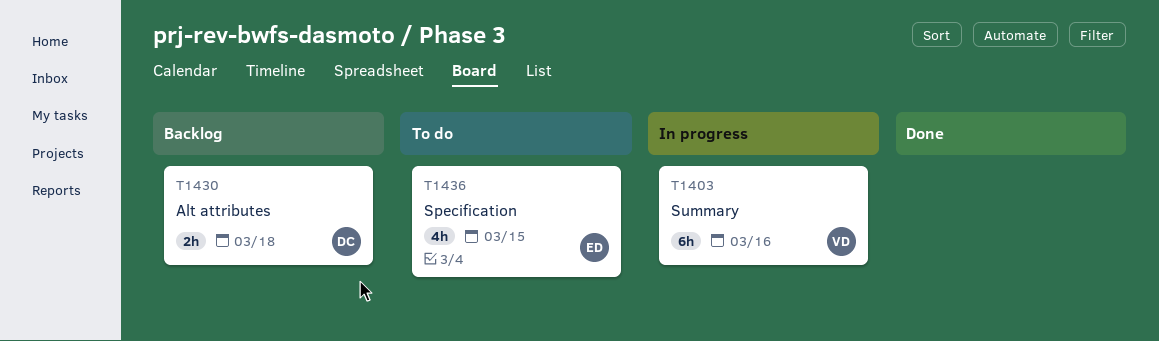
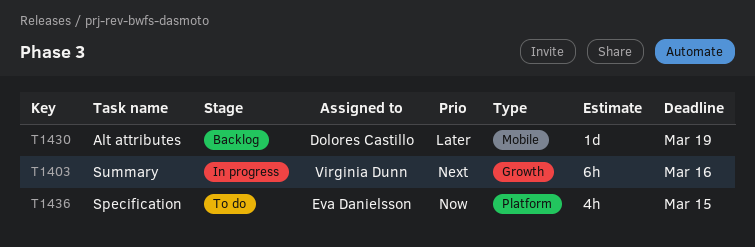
T1430, estimate: 2h -> 1d
T1430, due: Mar 18 -> Mar 19

